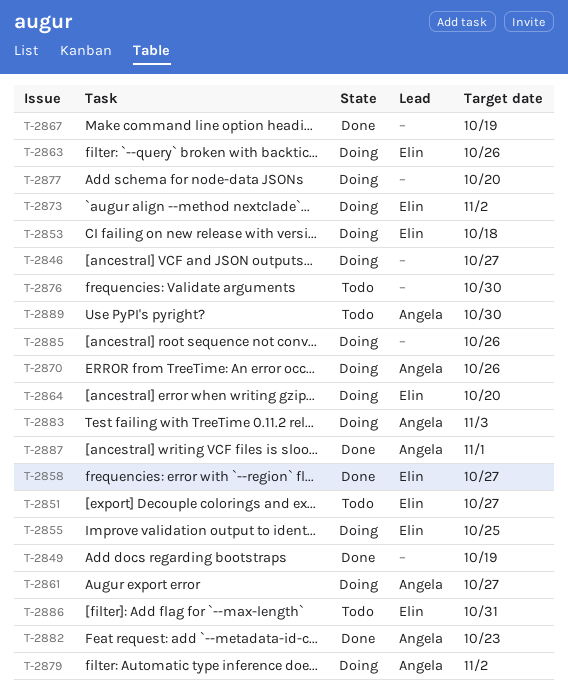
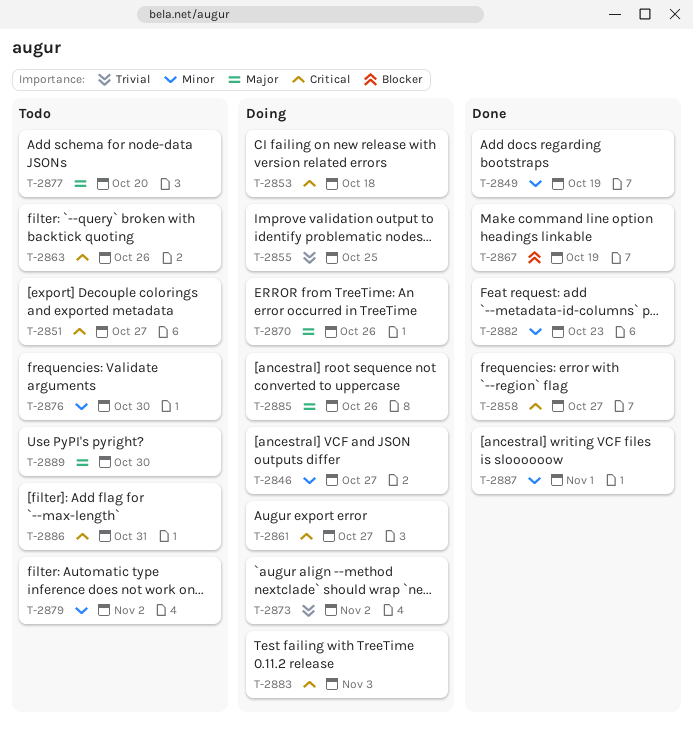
T-2863, status: Doing -> Todo
T-2864: present -> none
T-2877, status: Doing -> Todo
T-2879, status: Doing -> Todo

